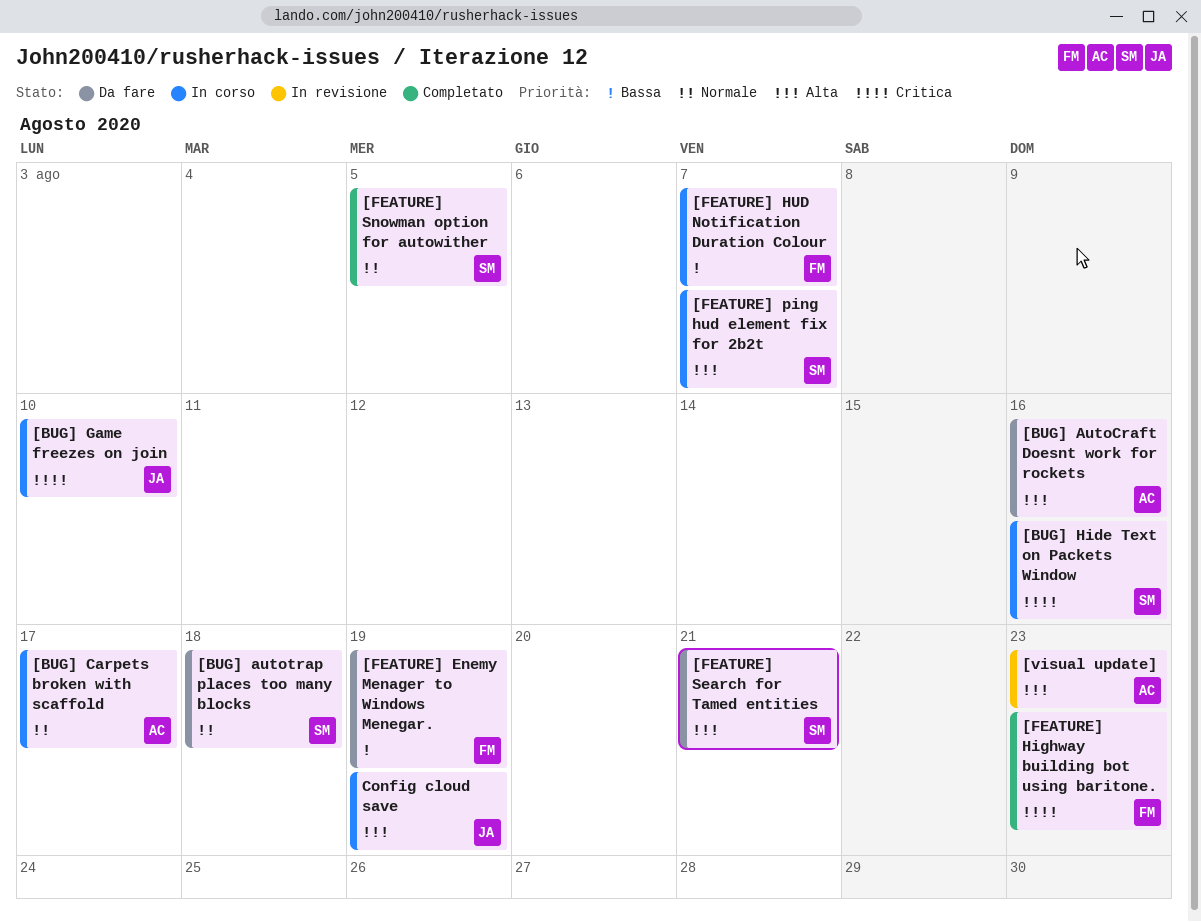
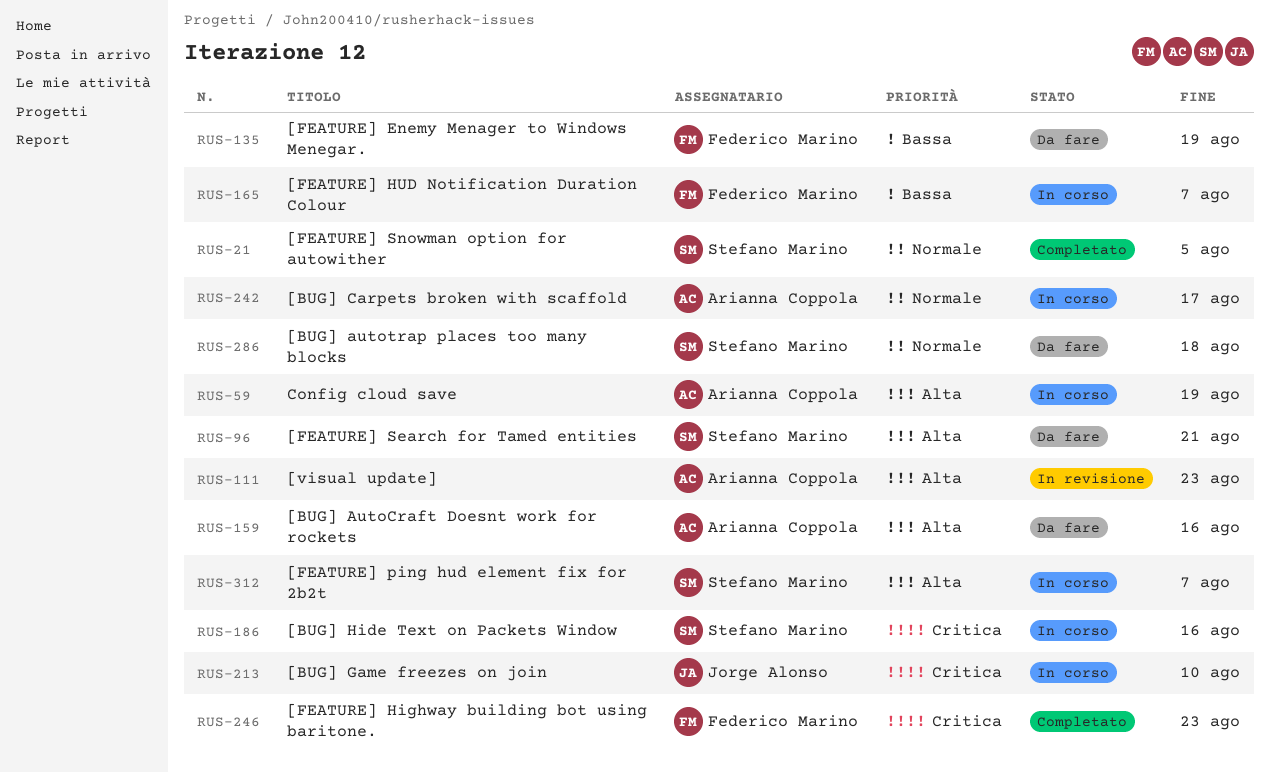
Config cloud save, owner: Jorge Alonso -> Arianna Coppola

